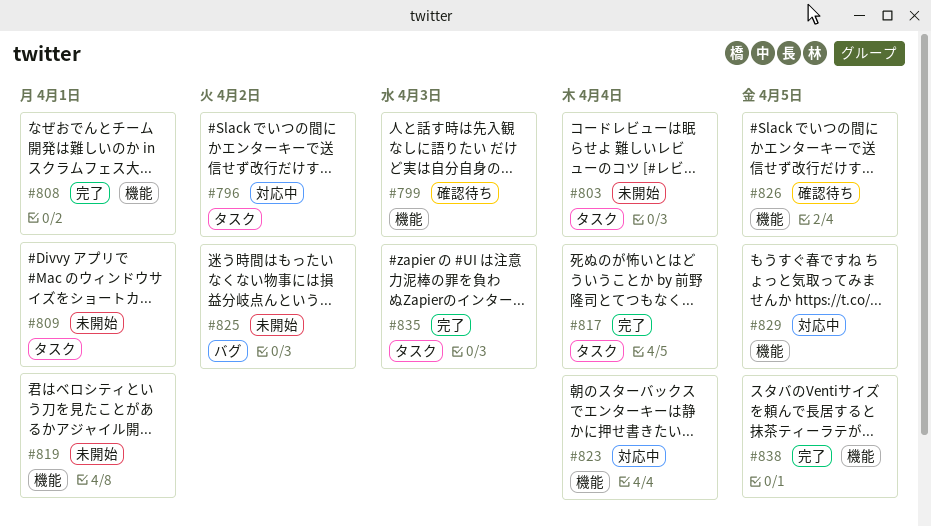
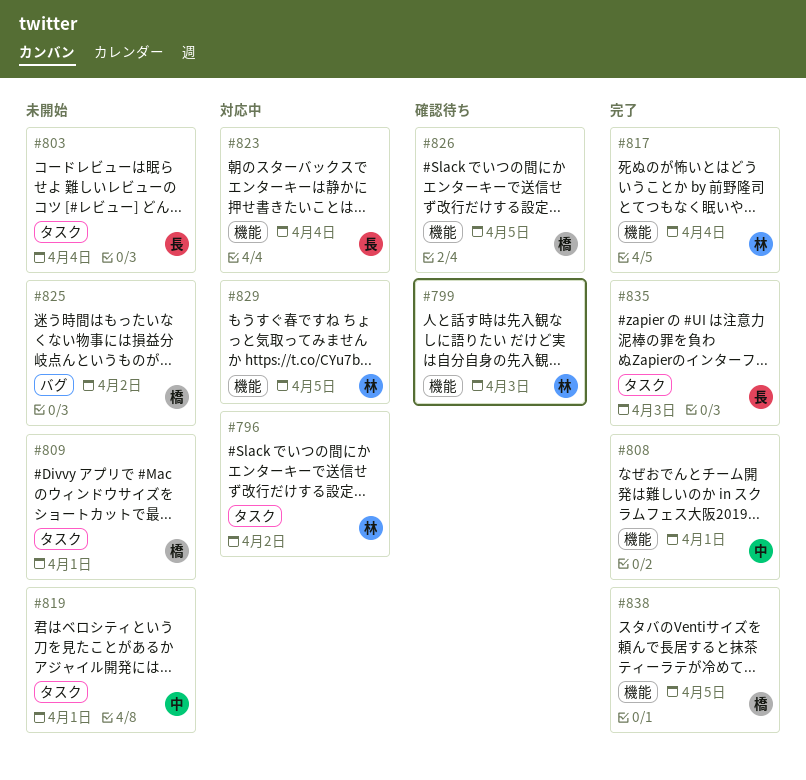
#817, label: タスク -> 機能
#819, label: 機能 -> タスク

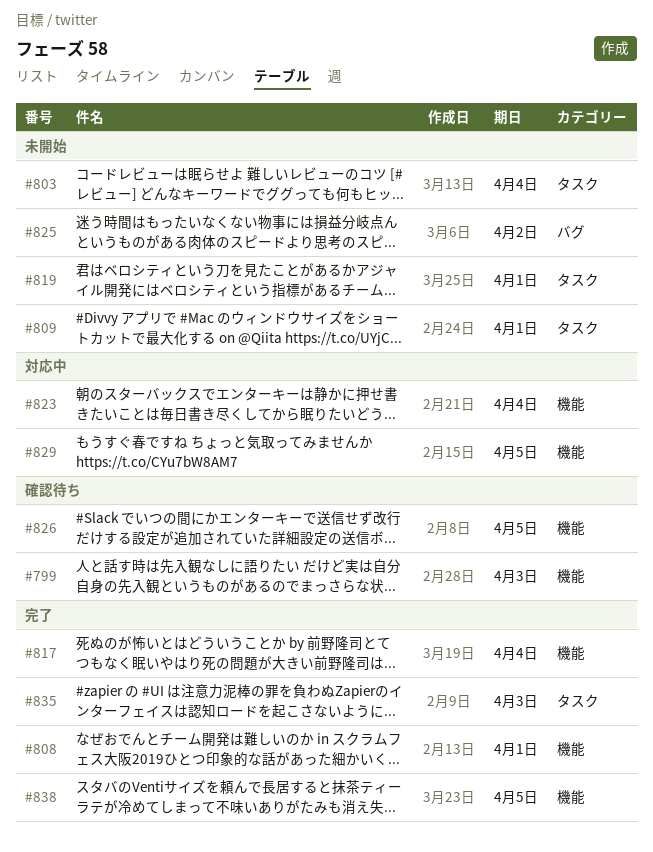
#796: present -> none

